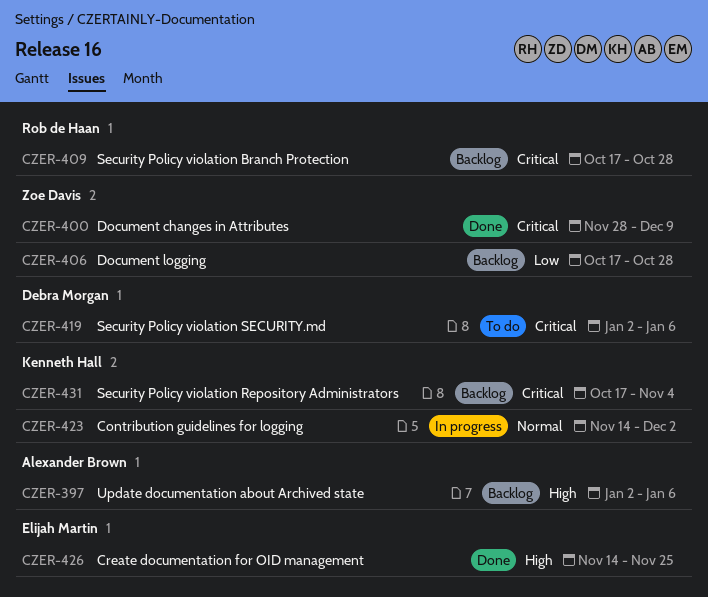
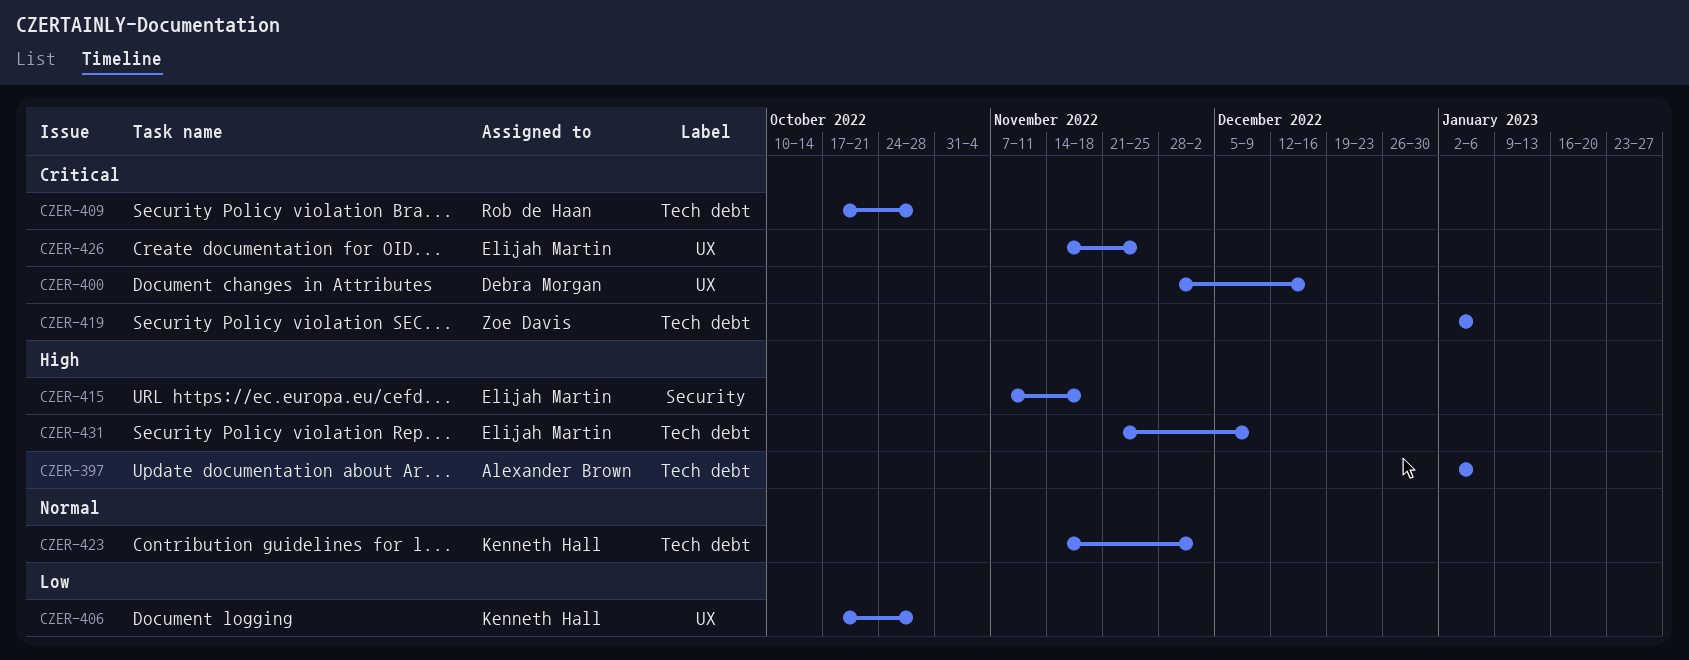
CZER-400, owner: Zoe Davis -> Debra Morgan
CZER-400, due: Dec 9 -> Dec 16
CZER-406, owner: Zoe Davis -> Kenneth Hall
CZER-415: none -> present
CZER-419, owner: Debra Morgan -> Zoe Davis
CZER-426, priority: High -> Critical
CZER-431, owner: Kenneth Hall -> Elijah Martin
CZER-431, priority: Critical -> High
CZER-431, start: Oct 17 -> Nov 21
CZER-431, due: Nov 4 -> Dec 9

